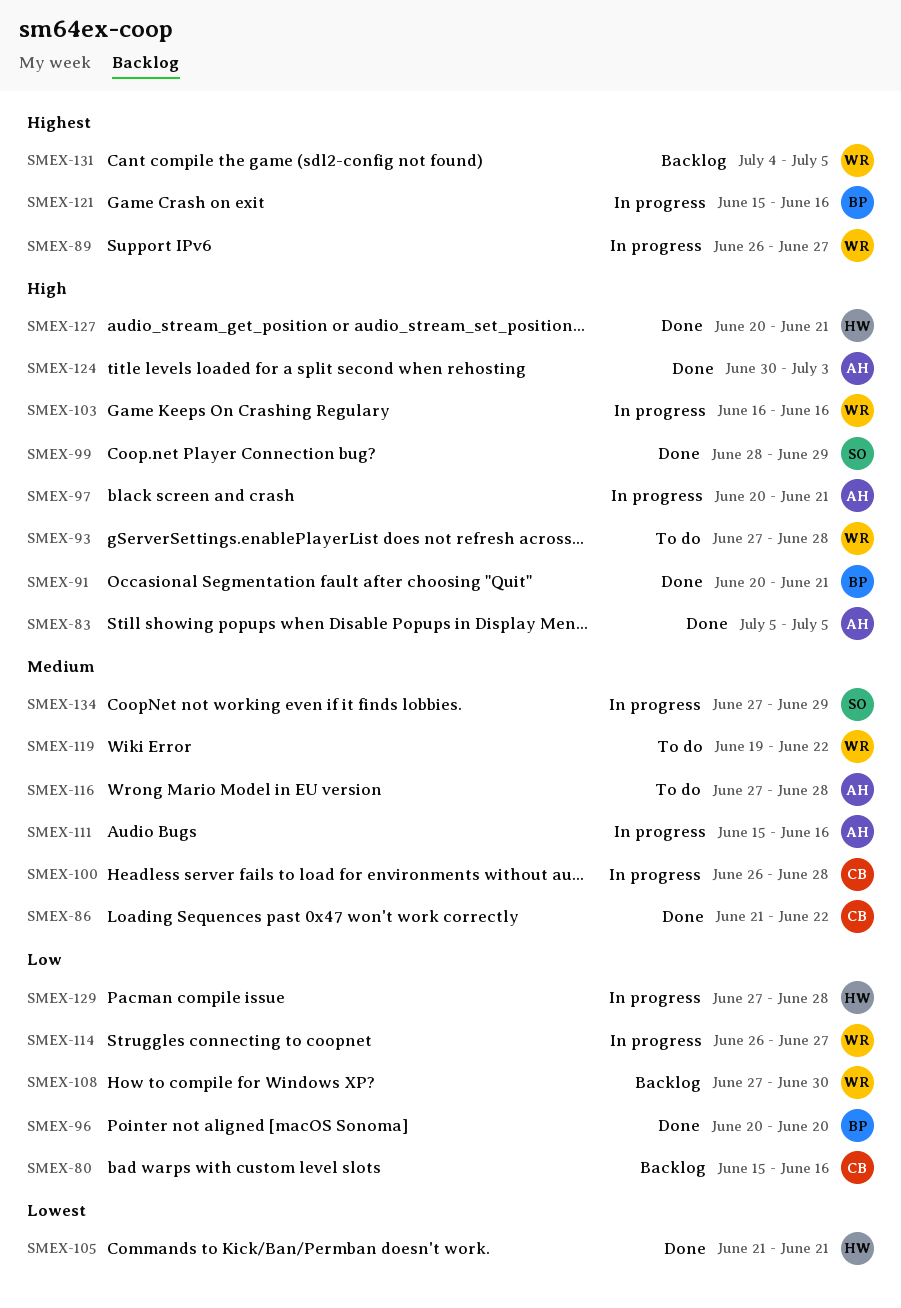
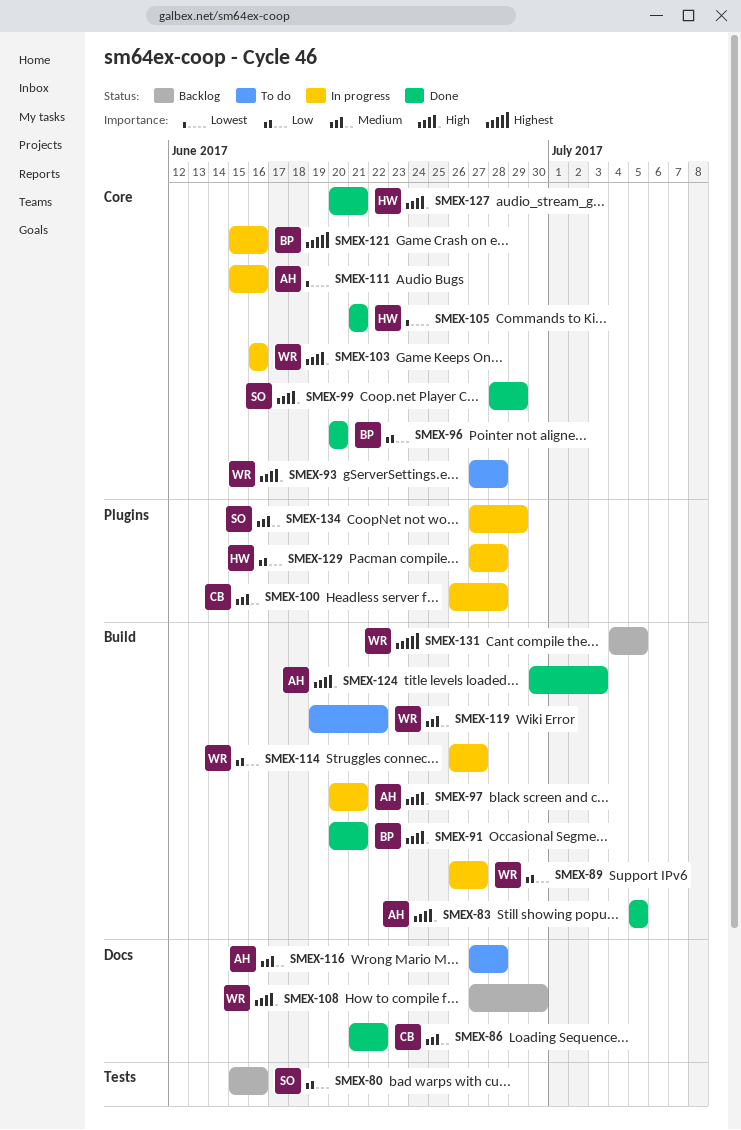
SMEX-80, owner: CB -> SO
SMEX-89, priority: Highest -> Low
SMEX-108, priority: Low -> High
SMEX-111, priority: Medium -> Lowest

